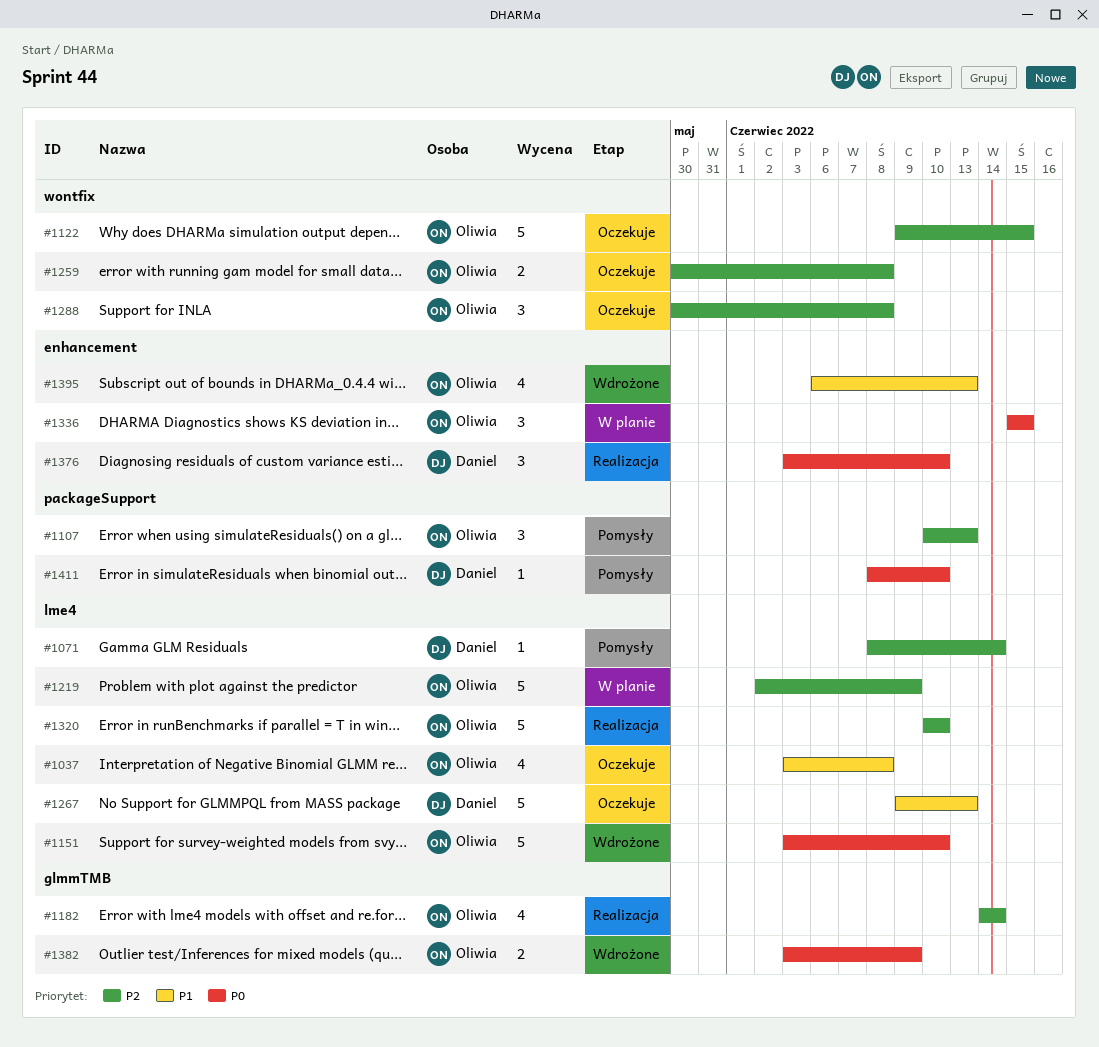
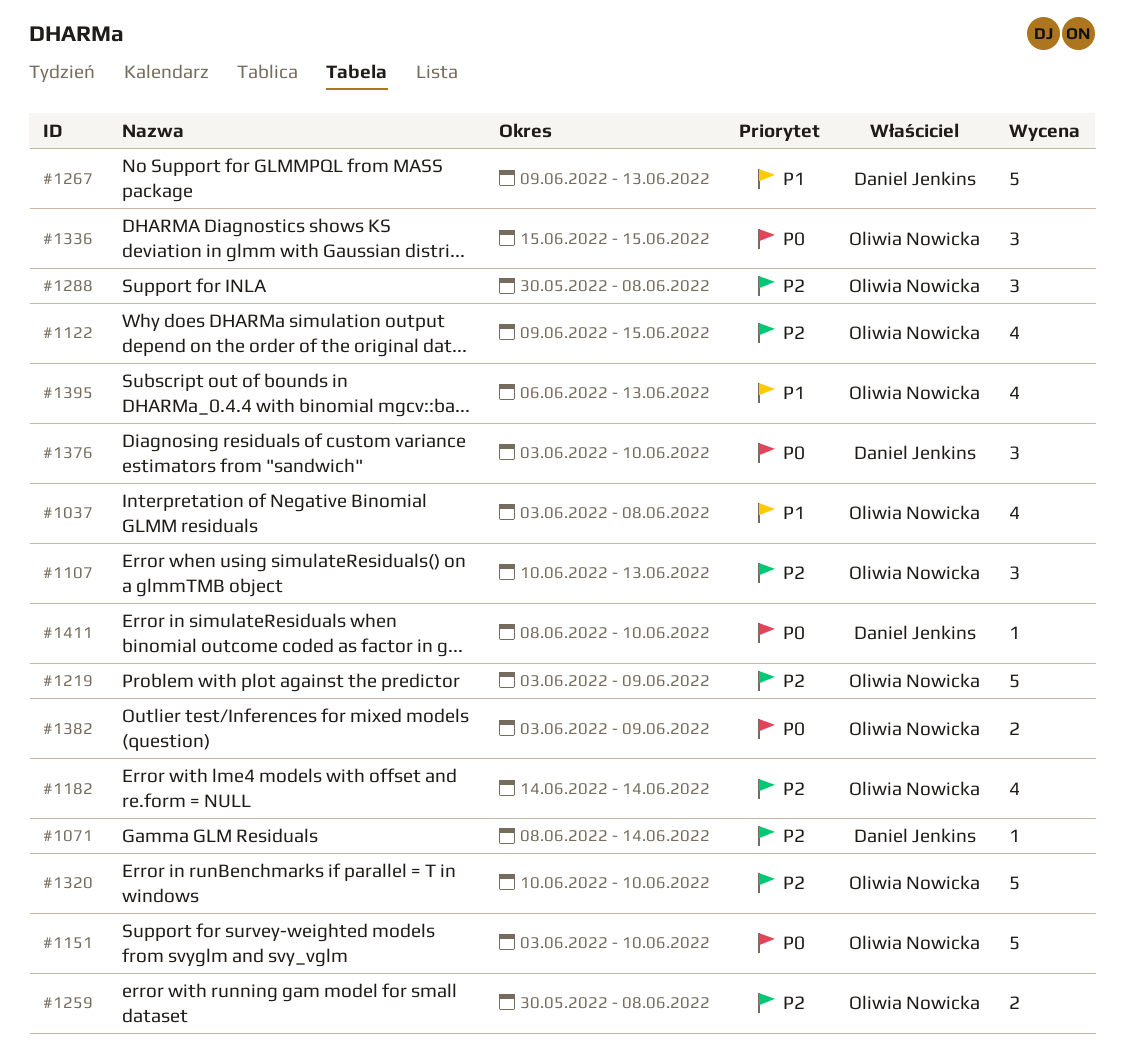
#1122, estimate: 5 -> 4
#1219, start: Jun 2 -> Jun 3

